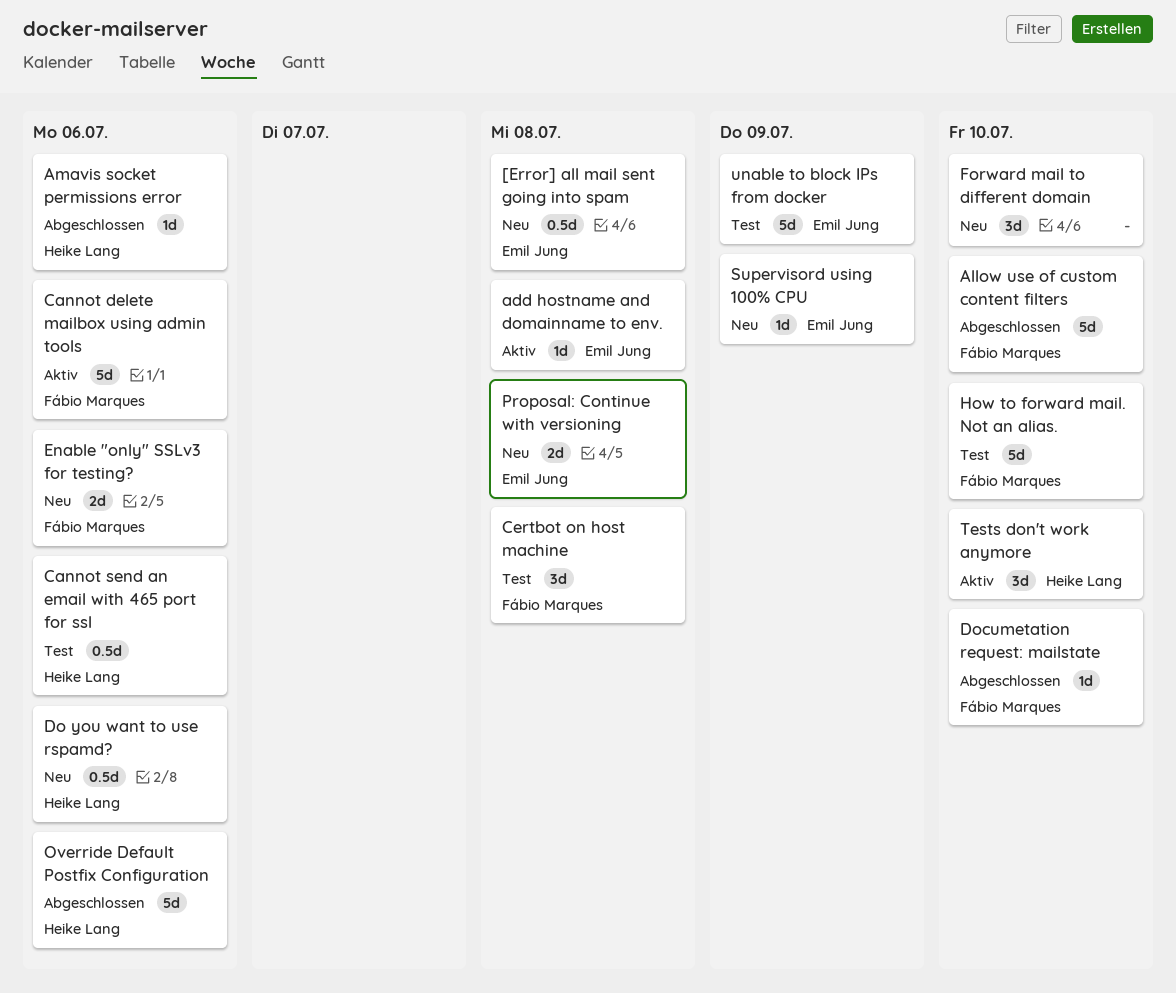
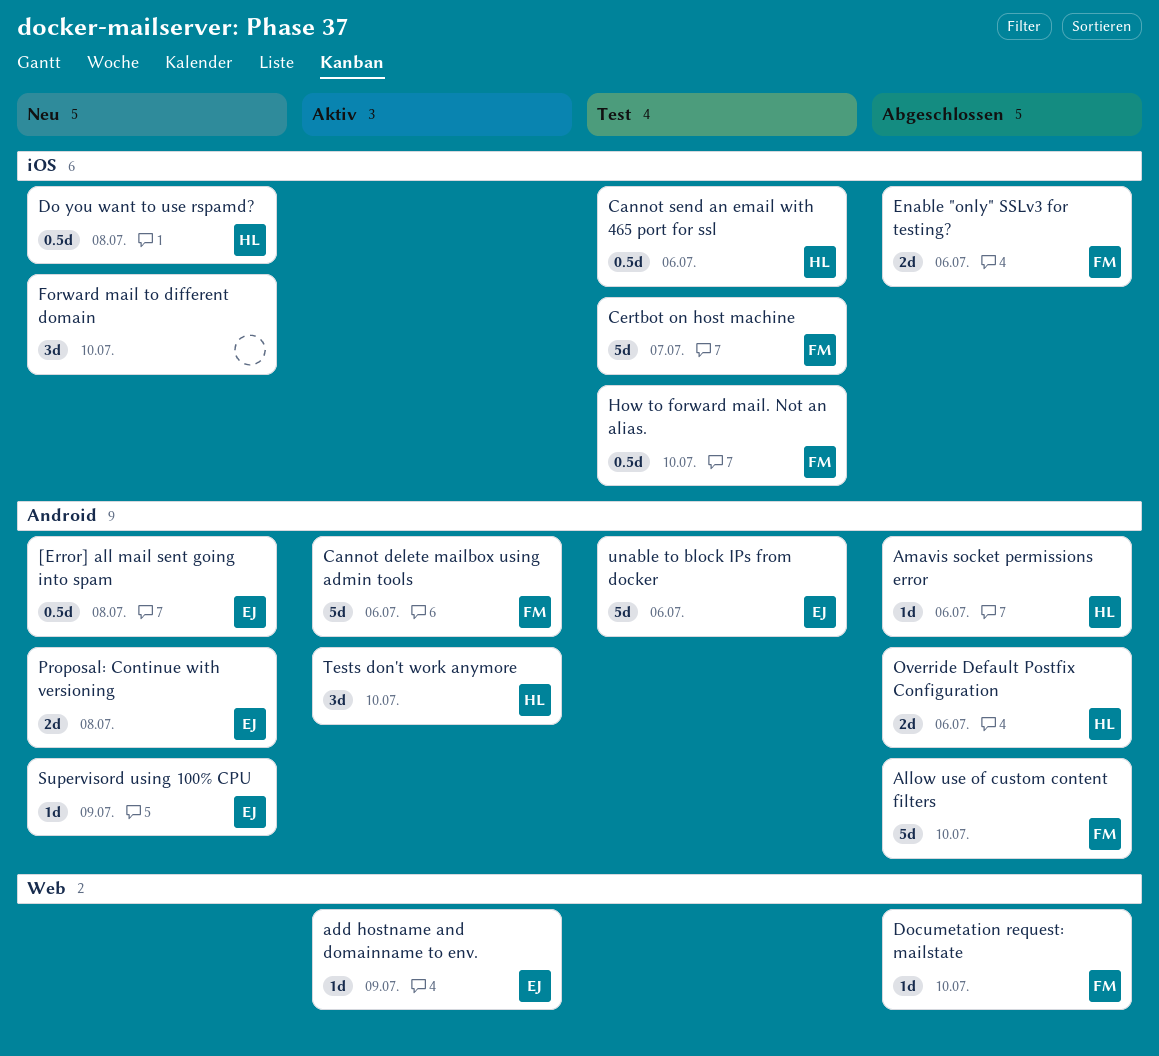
add hostname and domainname to env., due: Jul 8 -> Jul 9
Certbot on host machine, estimate: 3d -> 5d
Certbot on host machine, due: Jul 8 -> Jul 7
Do you want to use rspamd?, due: Jul 6 -> Jul 8
Enable "only" SSLv3 for testing?, status: Neu -> Abgeschlossen
How to forward mail. Not an alias., estimate: 5d -> 0.5d
Override Default Postfix Configuration, estimate: 5d -> 2d
unable to block IPs from docker, due: Jul 9 -> Jul 6

